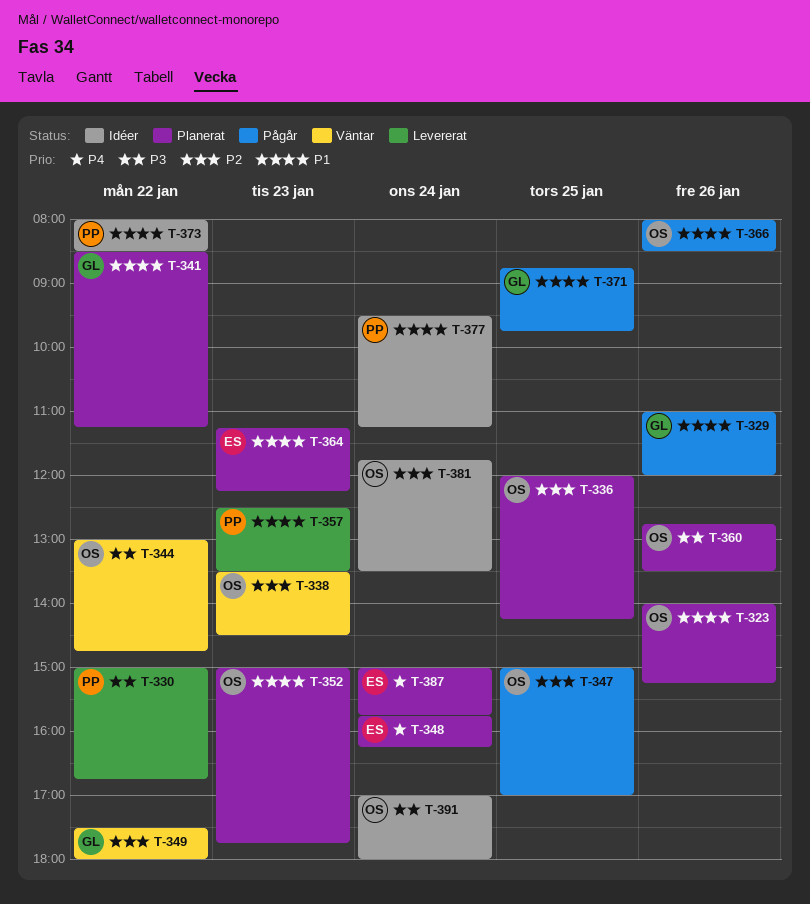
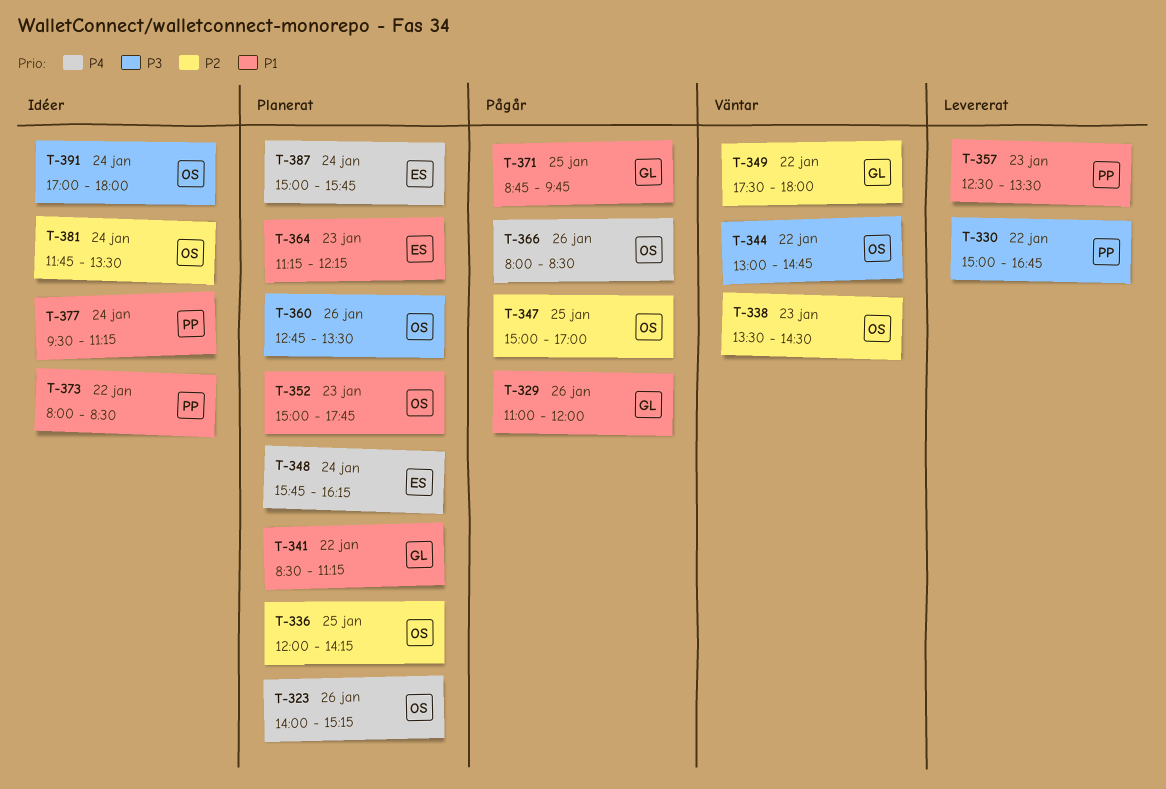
T-323, priority: P1 -> P4
T-366, priority: P1 -> P4

